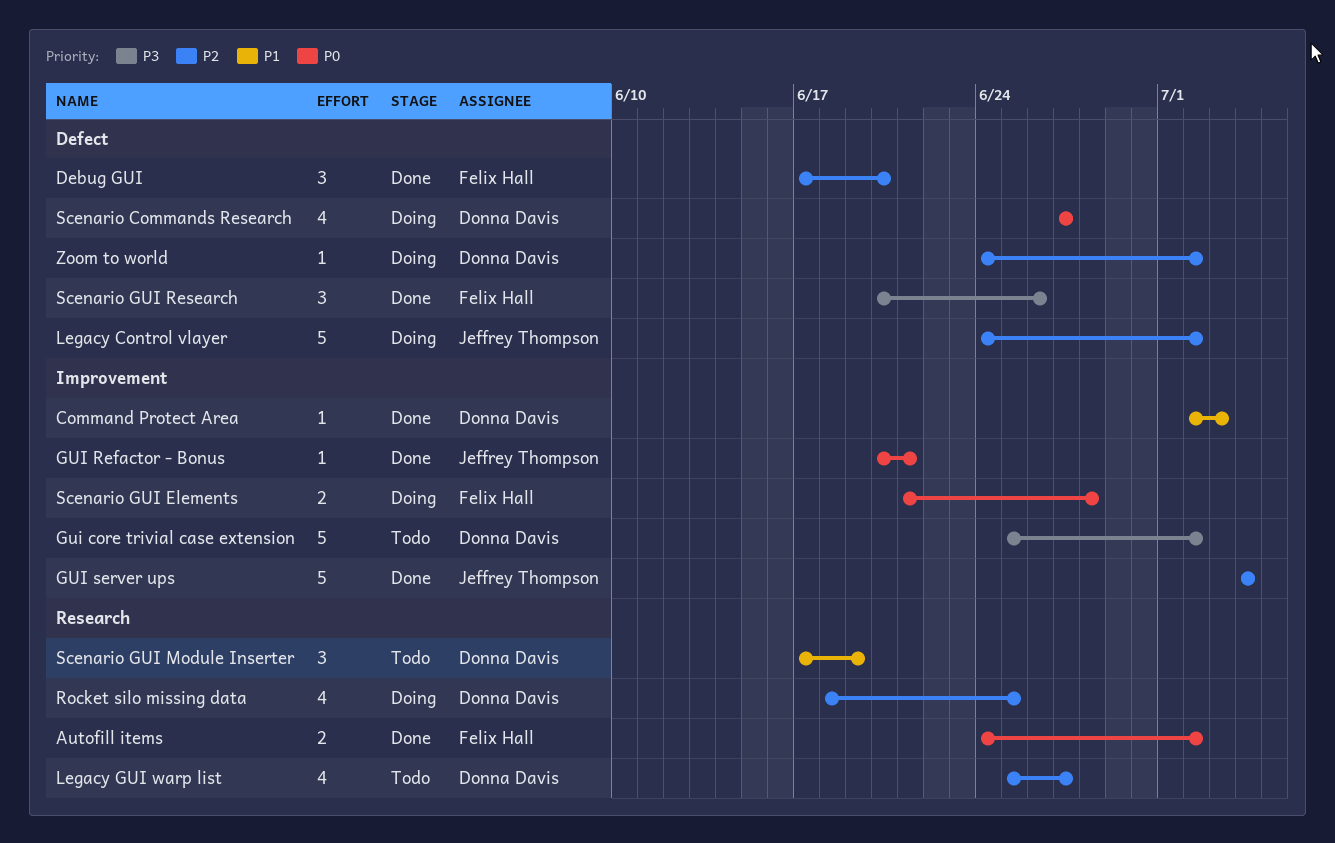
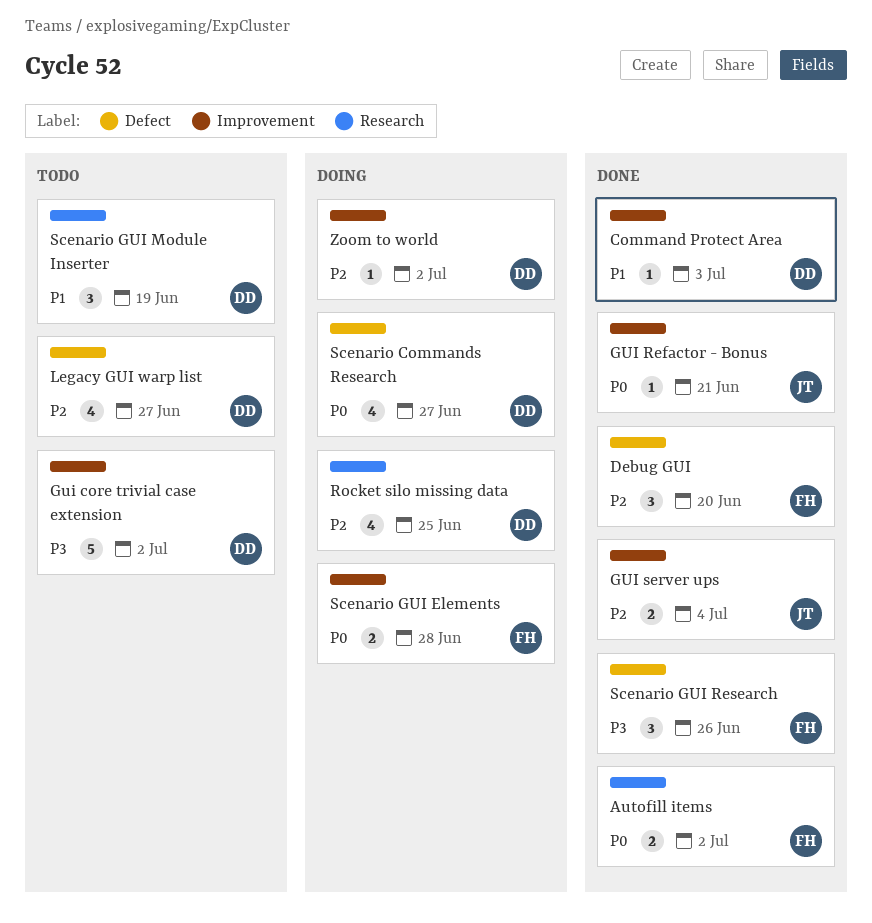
GUI server ups, estimate: 5 -> 2
Legacy Control vlayer: present -> none
Legacy GUI warp list, label: Research -> Defect
Zoom to world, label: Defect -> Improvement

